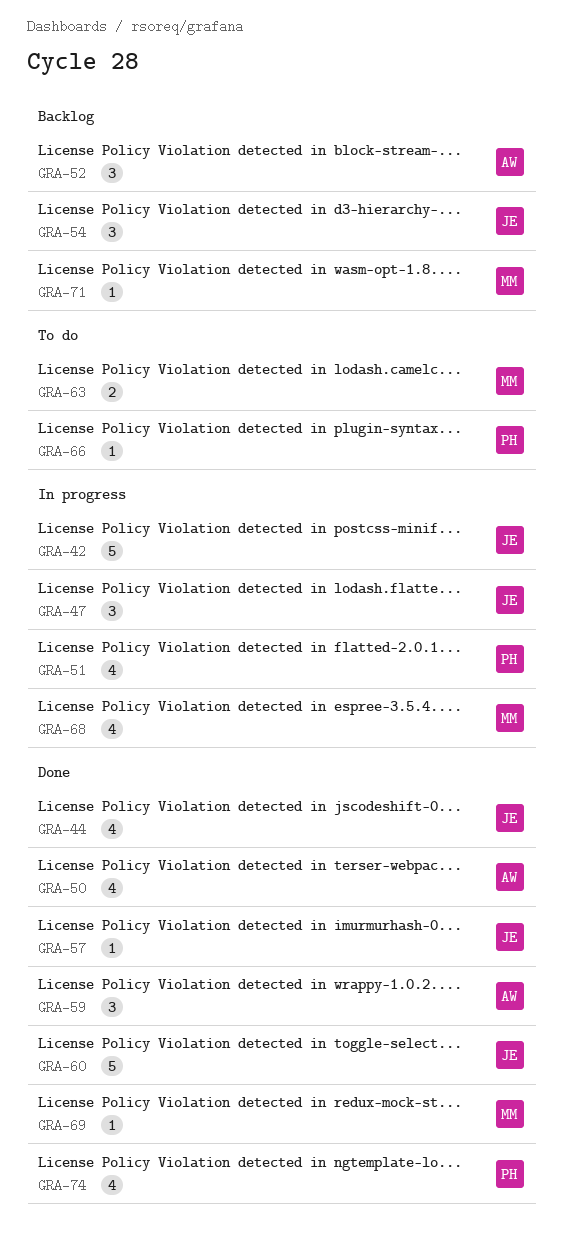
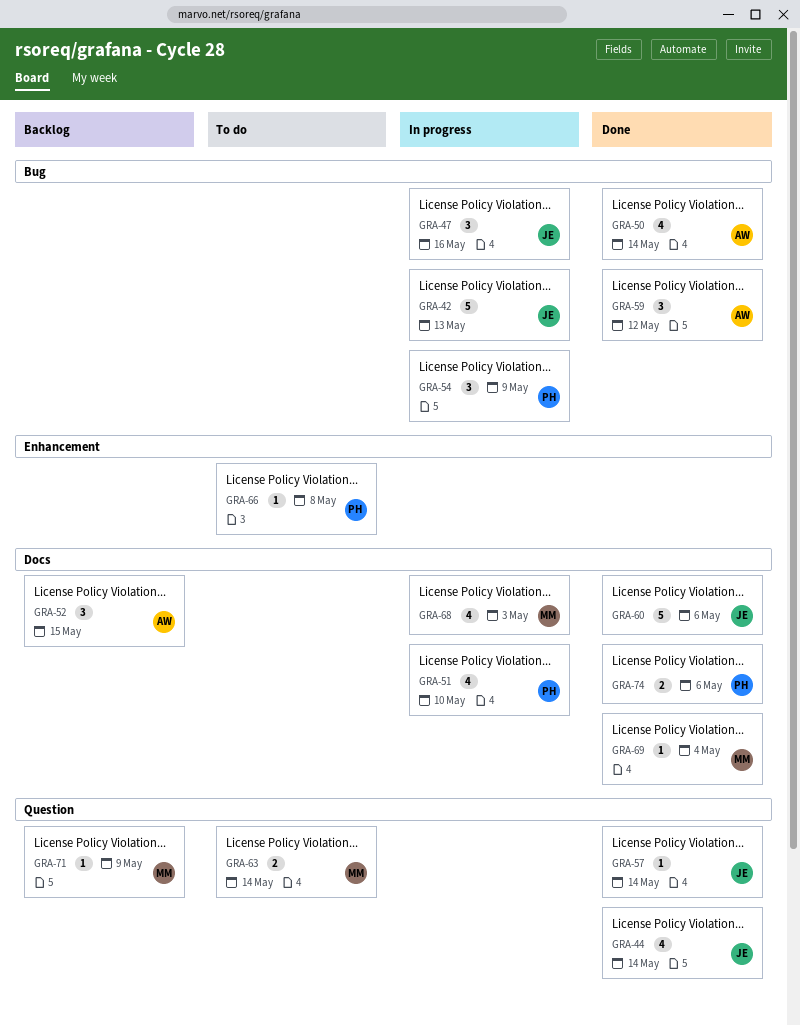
GRA-54, status: Backlog -> In progress
GRA-54, owner: JE -> PH
GRA-74, estimate: 4 -> 2

